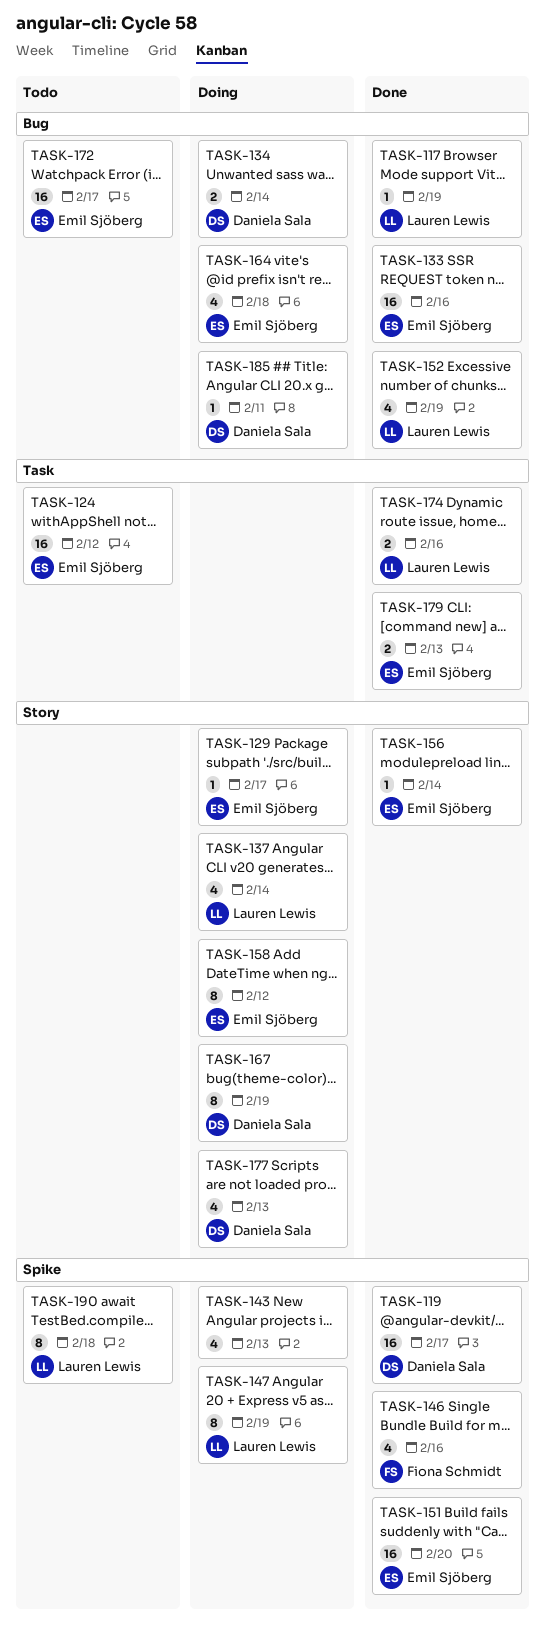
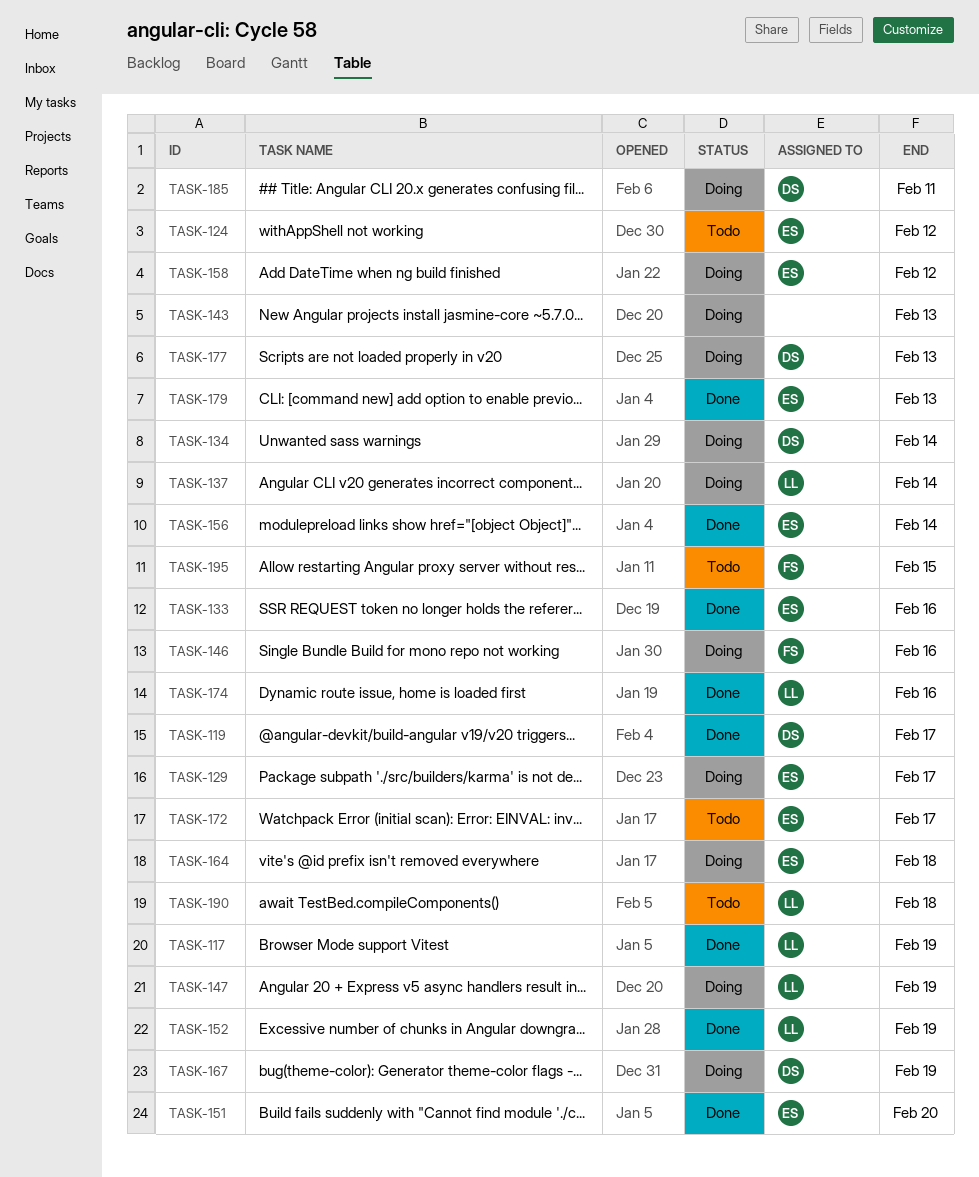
TASK-146, status: Done -> Doing
TASK-195: none -> present

